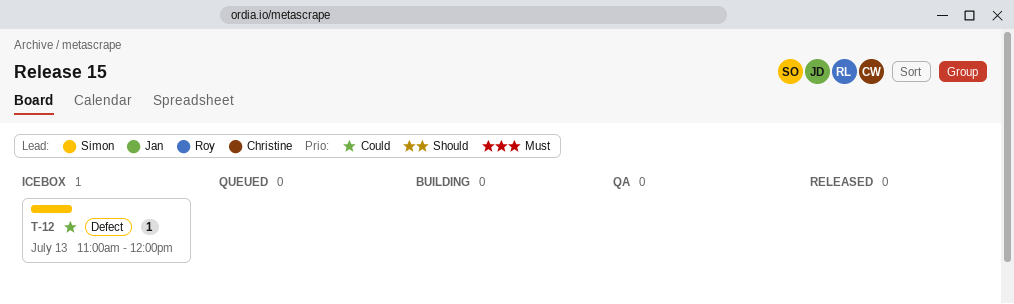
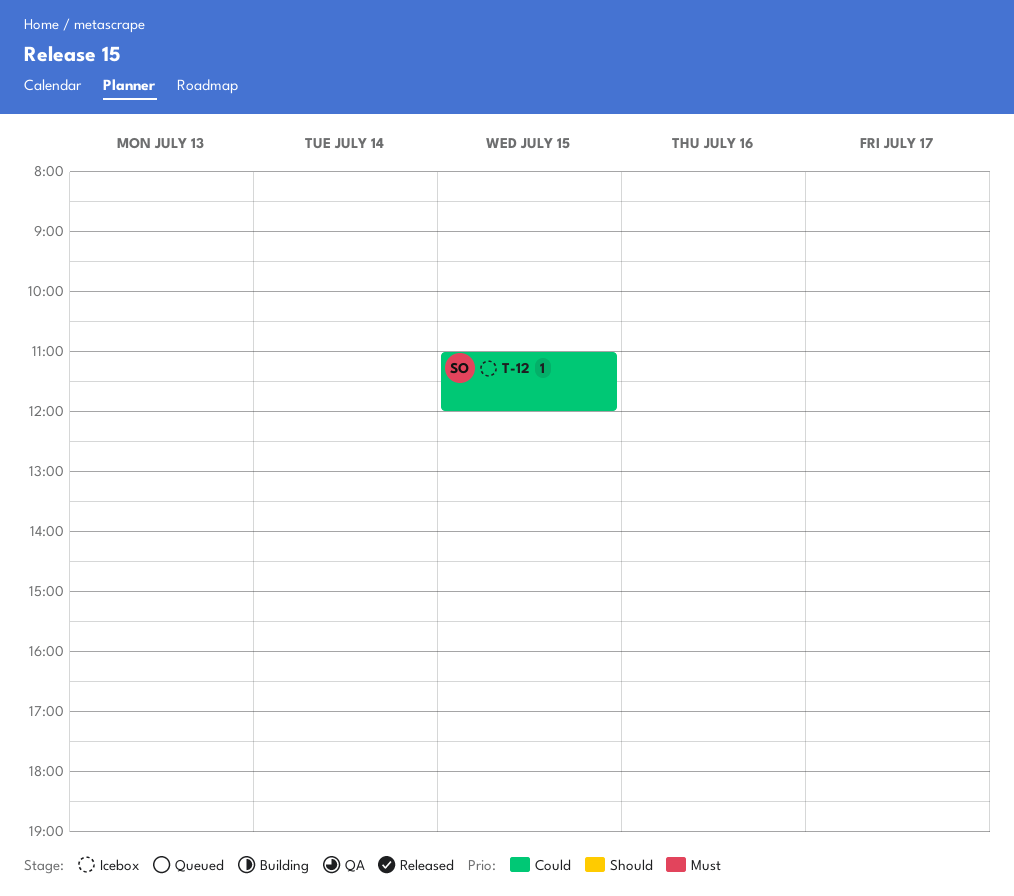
T-12, day: Jul 13 -> Jul 15

